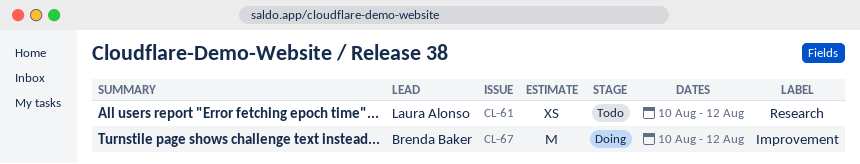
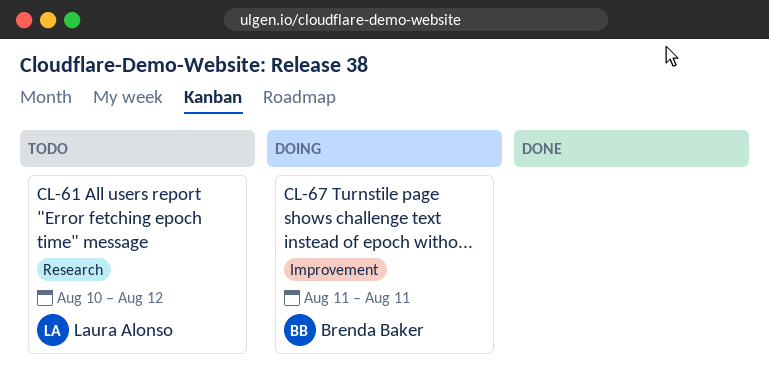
CL-67, start: Aug 10 -> Aug 11
CL-67, due: Aug 12 -> Aug 11

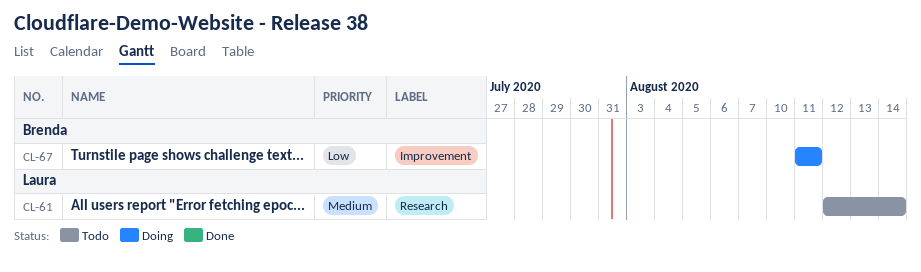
CL-61, start: Aug 10 -> Aug 12
CL-61, due: Aug 12 -> Aug 14

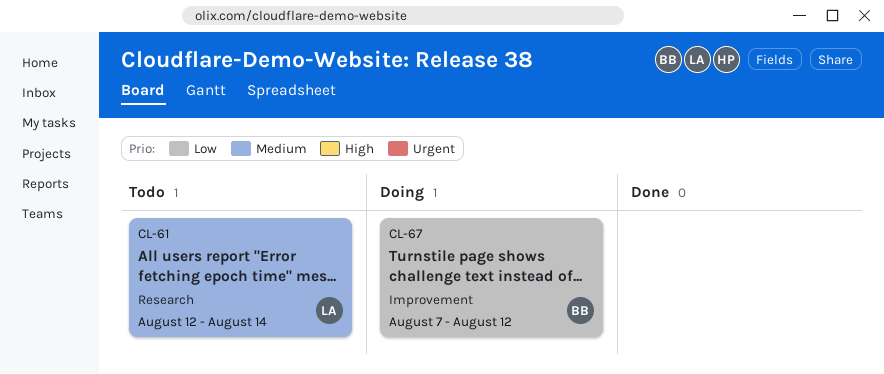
CL-67, start: Aug 11 -> Aug 7
CL-67, due: Aug 11 -> Aug 12

